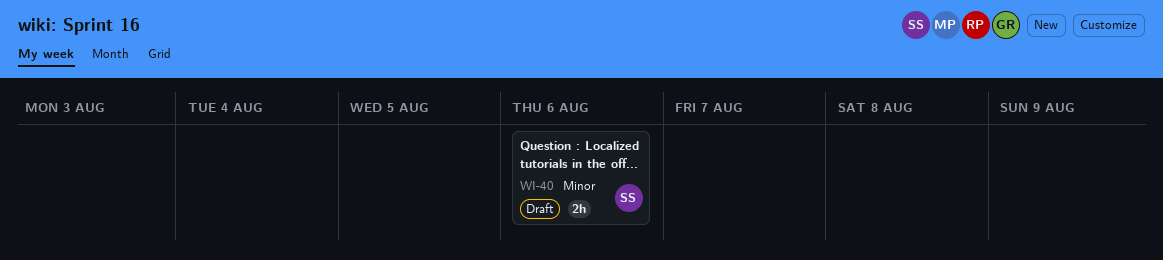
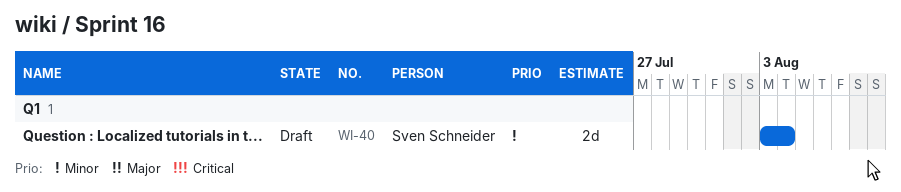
WI-40, estimate: 2h -> 2d
WI-40, due: Aug 6 -> Aug 4

